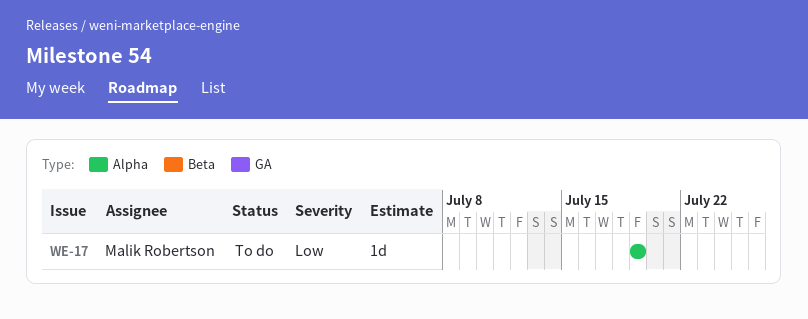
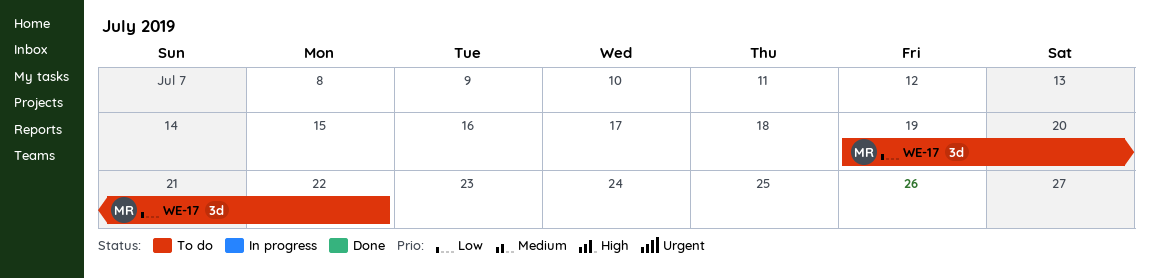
WE-17, estimate: 1d -> 3d
WE-17, due: Jul 19 -> Jul 22

